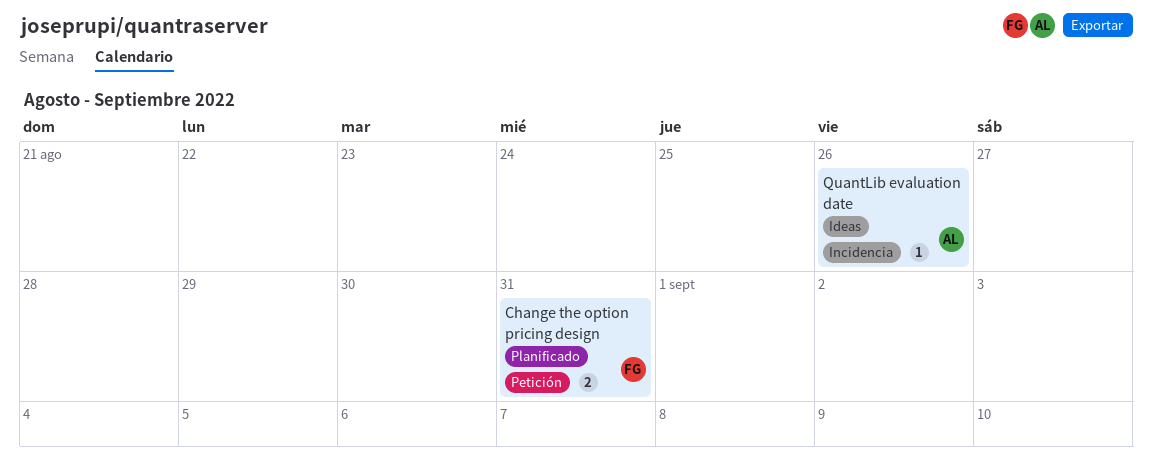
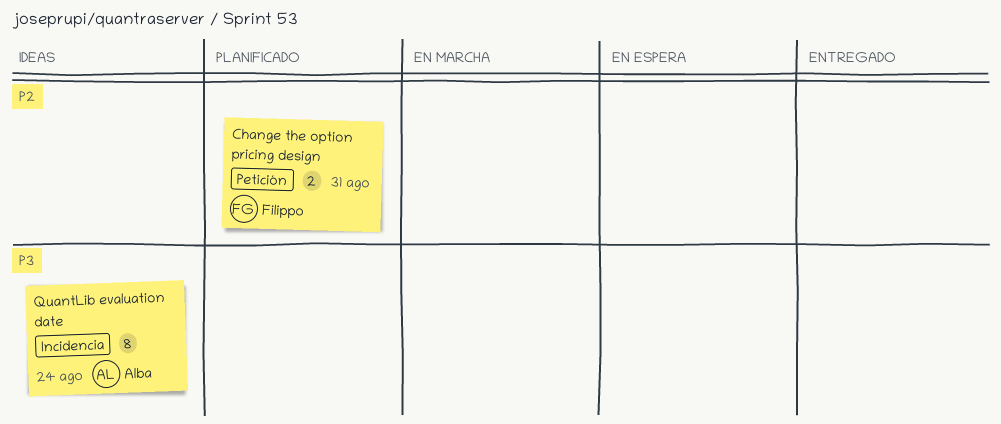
QuantLib evaluation date, estimate: 1 -> 8
QuantLib evaluation date, due: Aug 26 -> Aug 24

